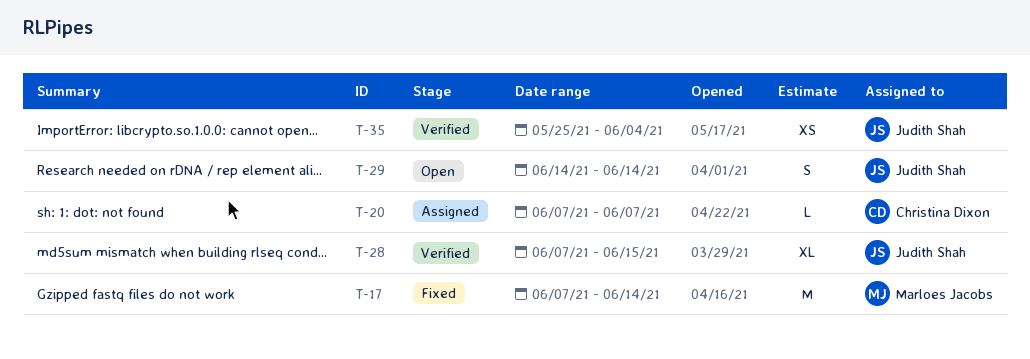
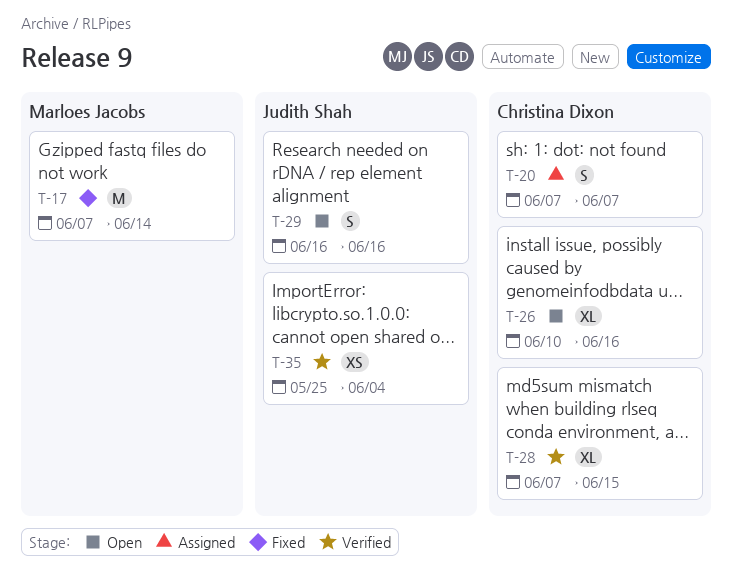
T-20, estimate: L -> S
T-26: none -> present
T-28, owner: Judith Shah -> Christina Dixon
T-29, start: Jun 14 -> Jun 16
T-29, due: Jun 14 -> Jun 16

